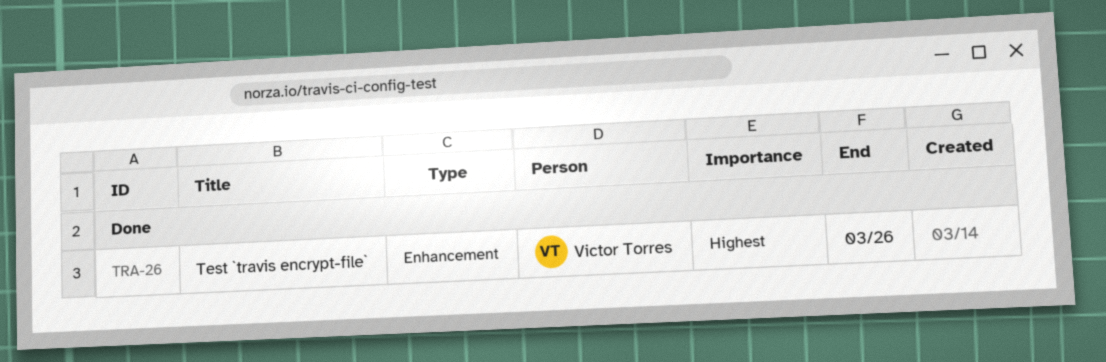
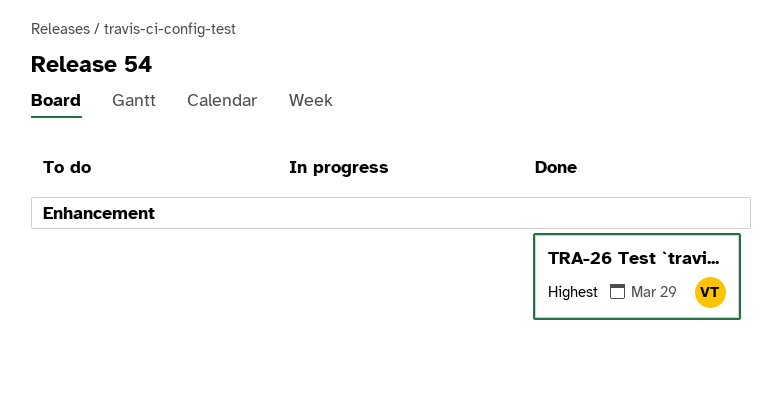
TRA-26, due: Mar 26 -> Mar 29

